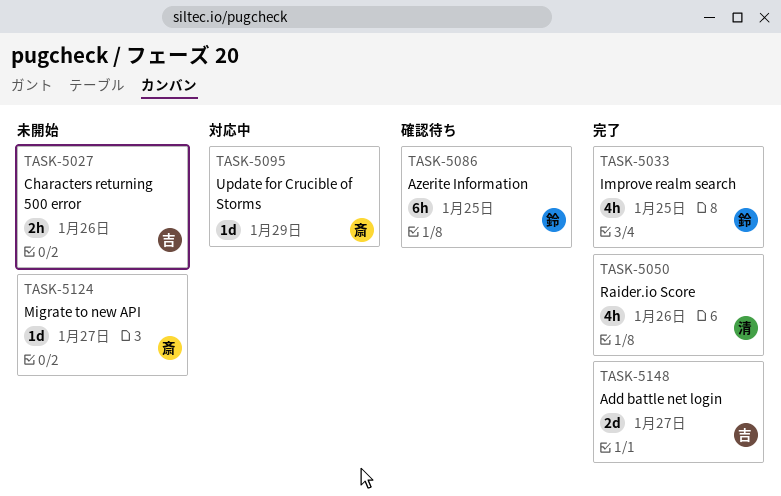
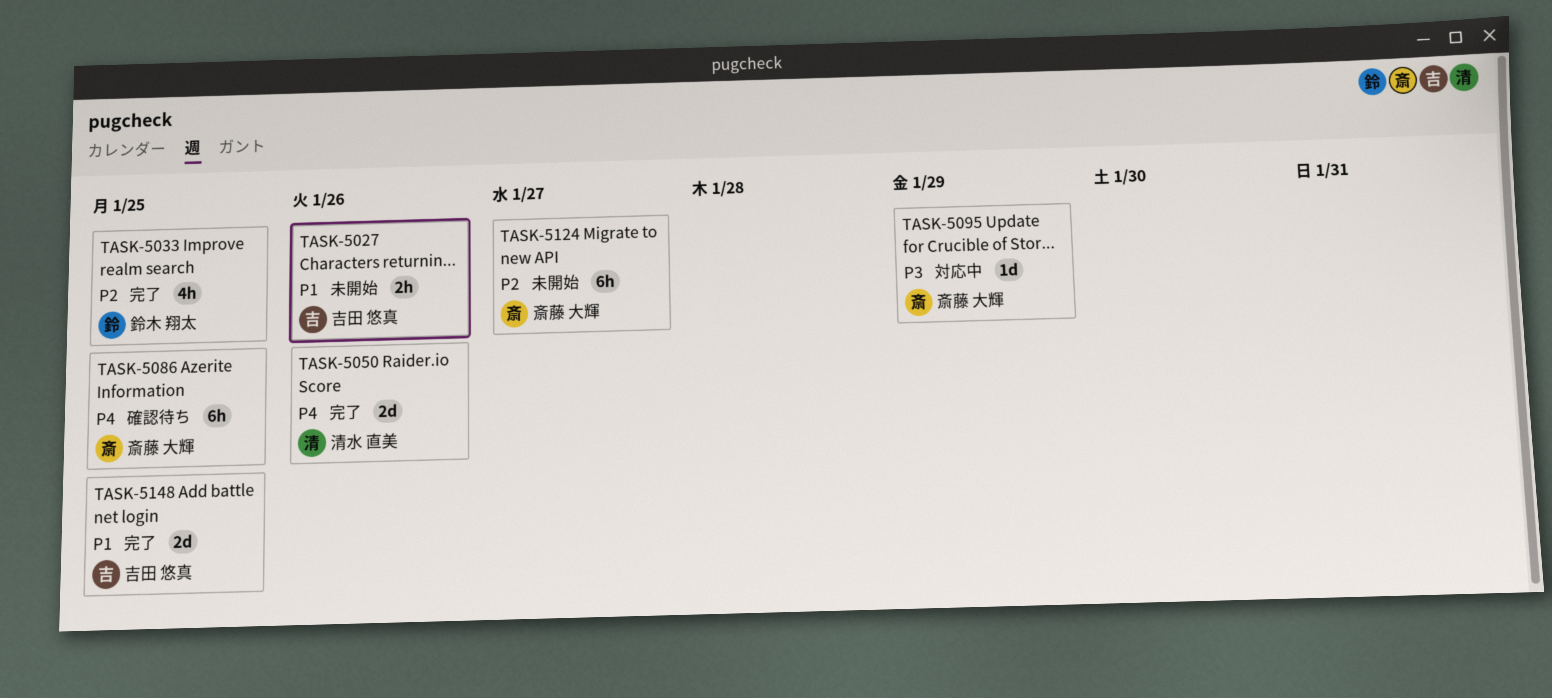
TASK-5050, estimate: 4h -> 2d
TASK-5086, owner: 鈴木 翔太 -> 斎藤 大輝
TASK-5124, estimate: 1d -> 6h
TASK-5148, due: Jan 27 -> Jan 25

